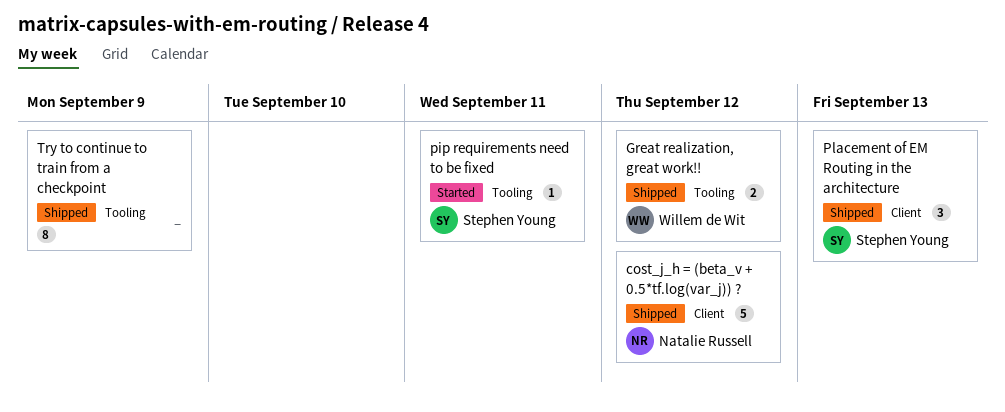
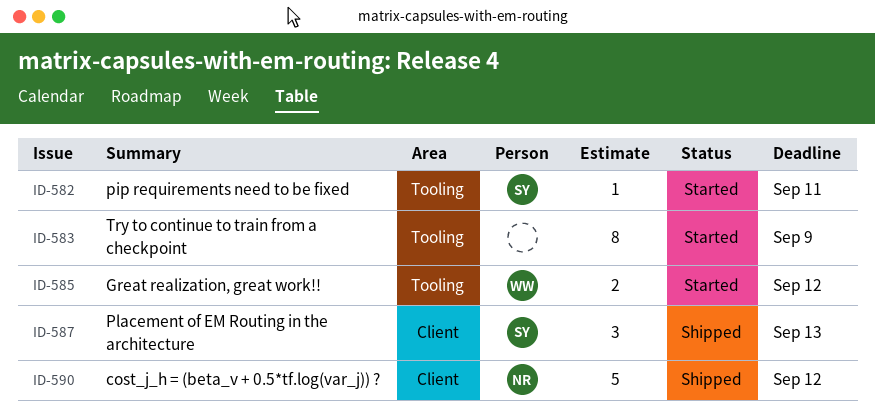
Great realization, great work!!, status: Shipped -> Started
Try to continue to train from a checkpoint, status: Shipped -> Started

